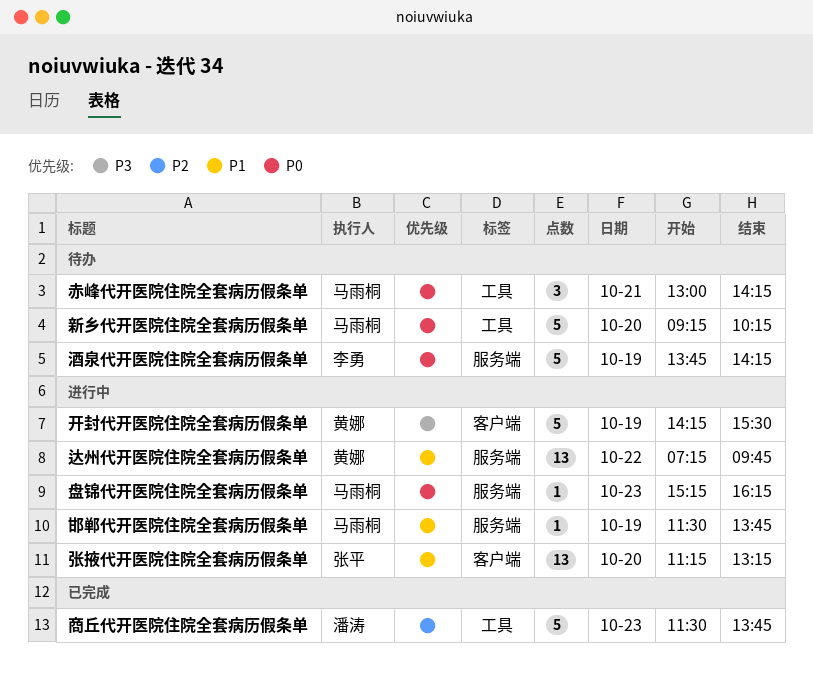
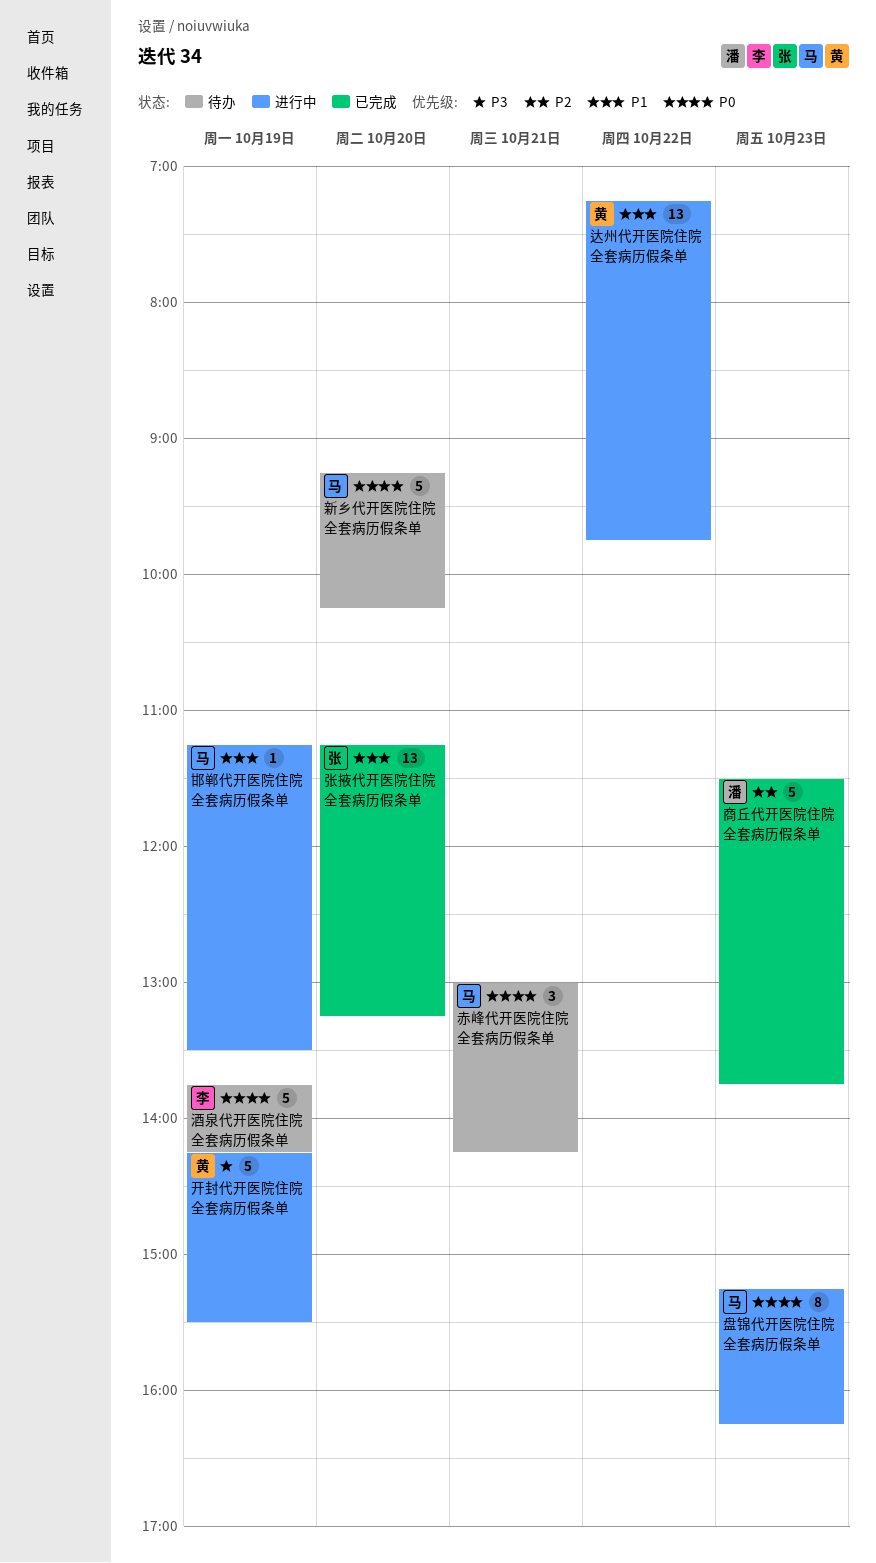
张掖代开医院住院全套病历假条单, status: 进行中 -> 已完成
盘锦代开医院住院全套病历假条单, estimate: 1 -> 8
邯郸代开医院住院全套病历假条单, begins: 11:30 -> 11:15
邯郸代开医院住院全套病历假条单, ends: 13:45 -> 13:30

